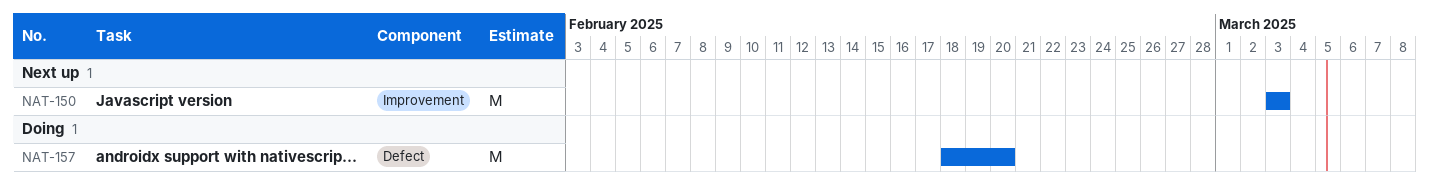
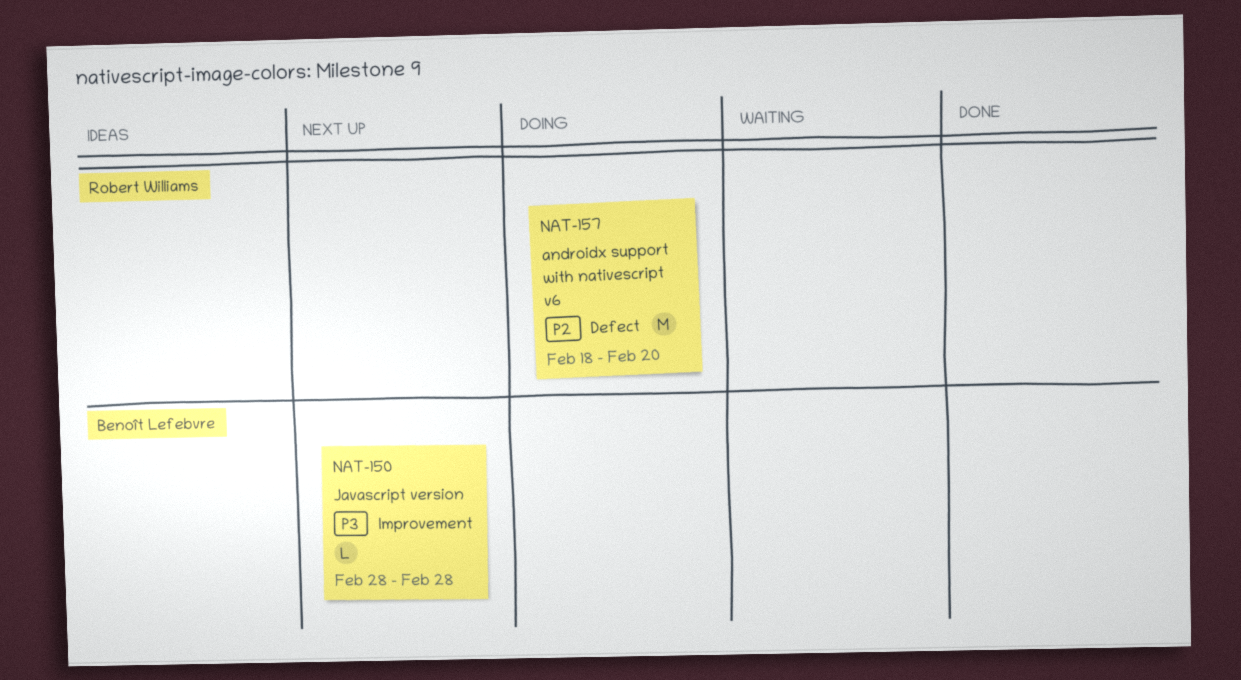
NAT-150, estimate: M -> L
NAT-150, start: Mar 3 -> Feb 28
NAT-150, due: Mar 3 -> Feb 28

